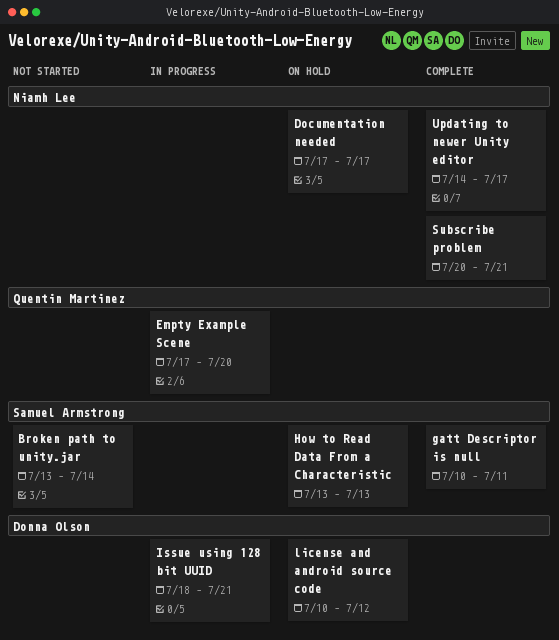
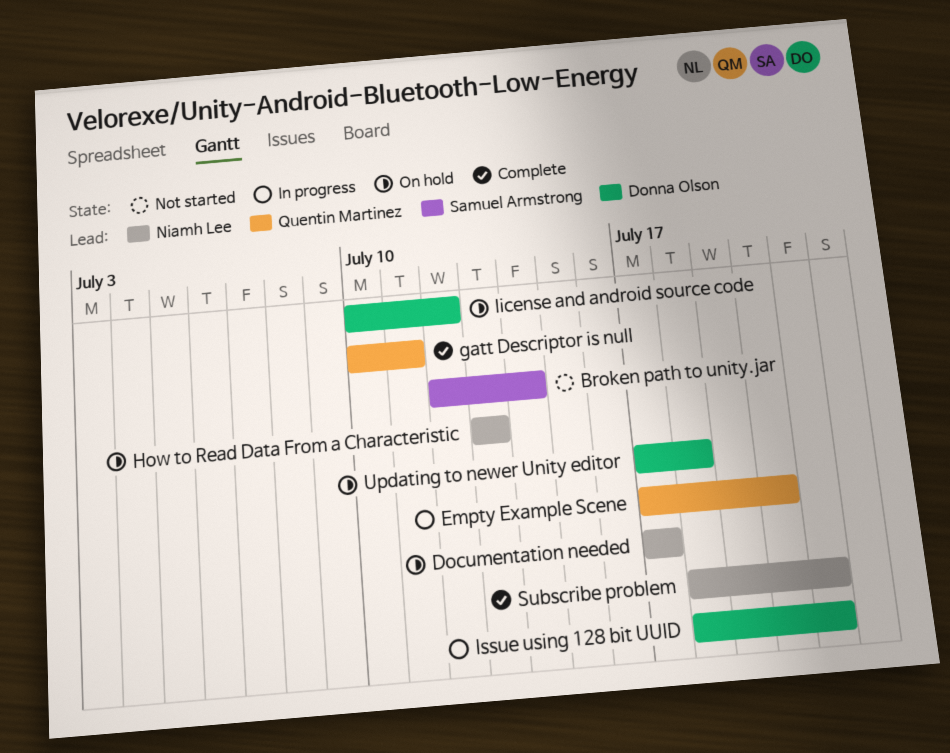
Broken path to unity.jar, start: Jul 13 -> Jul 12
gatt Descriptor is null, owner: Samuel Armstrong -> Quentin Martinez
How to Read Data From a Characteristic, owner: Samuel Armstrong -> Niamh Lee
Subscribe problem, start: Jul 20 -> Jul 18
Updating to newer Unity editor, status: Complete -> On hold
Updating to newer Unity editor, owner: Niamh Lee -> Donna Olson
Updating to newer Unity editor, start: Jul 14 -> Jul 17
Updating to newer Unity editor, due: Jul 17 -> Jul 18

